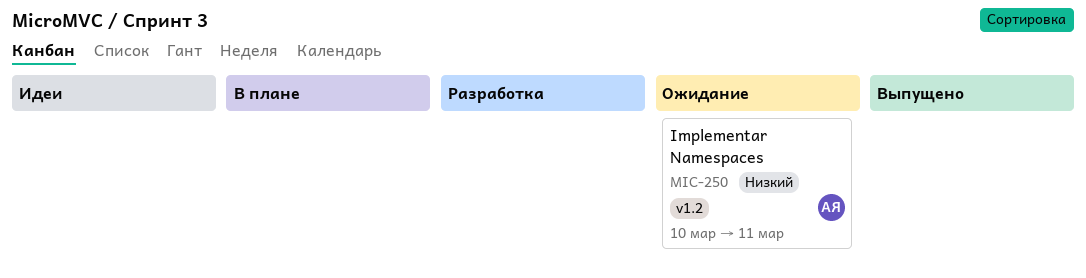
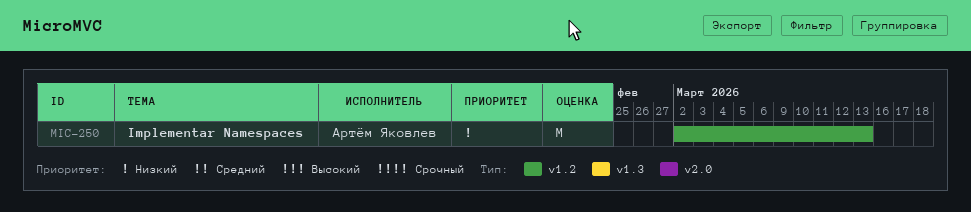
MIC-250, start: Mar 10 -> Mar 2
MIC-250, due: Mar 11 -> Mar 13

